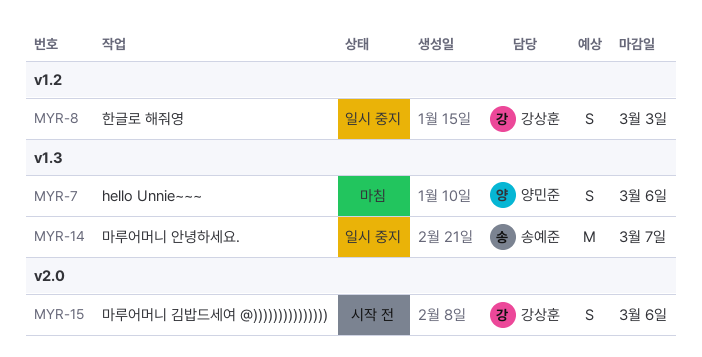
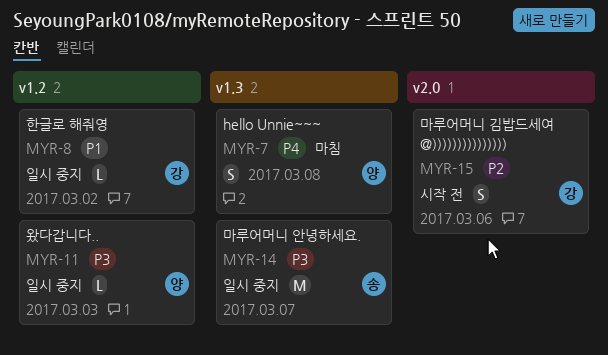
MYR-7, due: Mar 6 -> Mar 8
MYR-8, estimate: S -> L
MYR-8, due: Mar 3 -> Mar 2
MYR-11: none -> present

